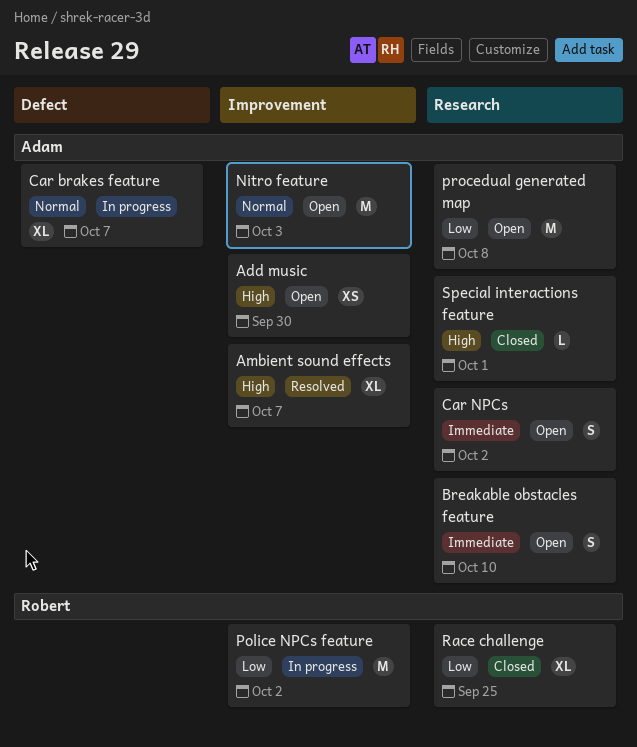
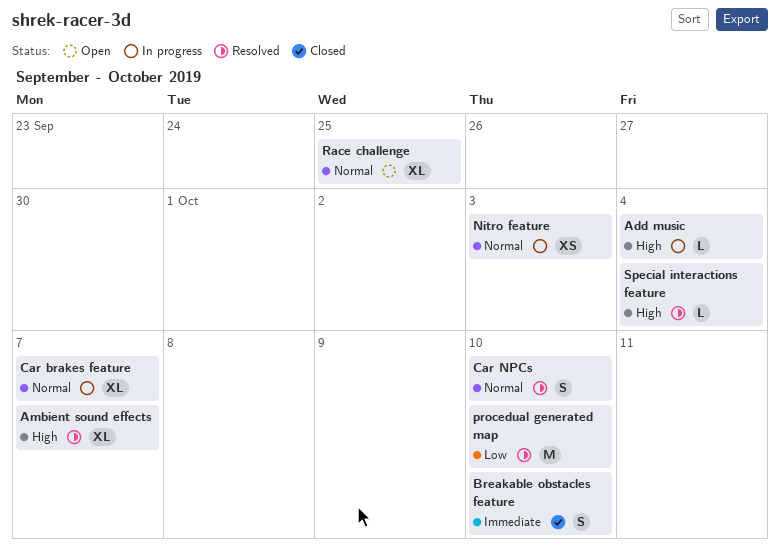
Add music, status: Open -> In progress
Add music, estimate: XS -> L
Add music, due: Sep 30 -> Oct 4
Breakable obstacles feature, status: Open -> Closed
Car NPCs, status: Open -> Resolved
Car NPCs, priority: Immediate -> Normal
Car NPCs, due: Oct 2 -> Oct 10
Nitro feature, status: Open -> In progress
Nitro feature, estimate: M -> XS
Police NPCs feature: present -> none
procedual generated map, status: Open -> Resolved
procedual generated map, due: Oct 8 -> Oct 10
Race challenge, status: Closed -> Open
Race challenge, priority: Low -> Normal
Special interactions feature, status: Closed -> Resolved
Special interactions feature, due: Oct 1 -> Oct 4

